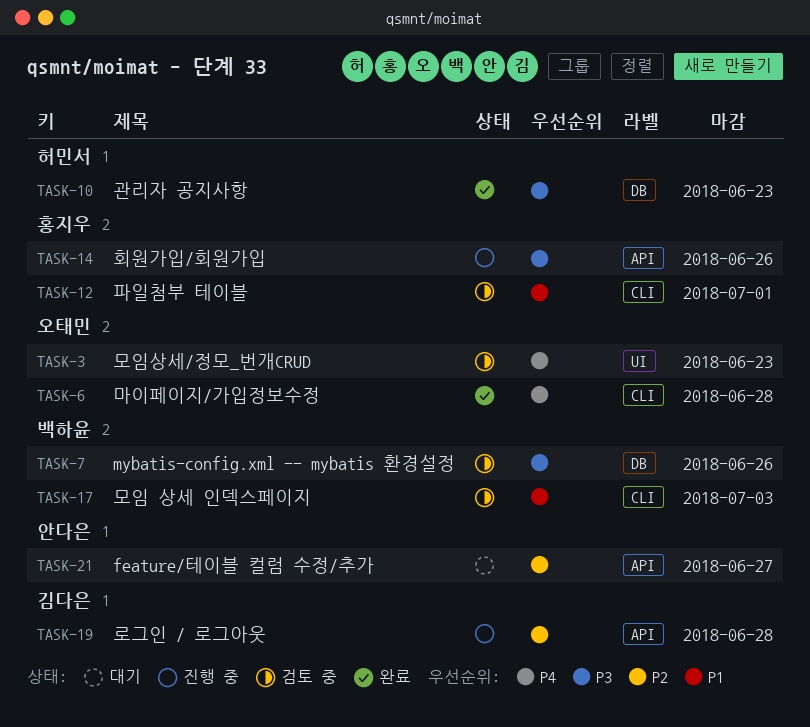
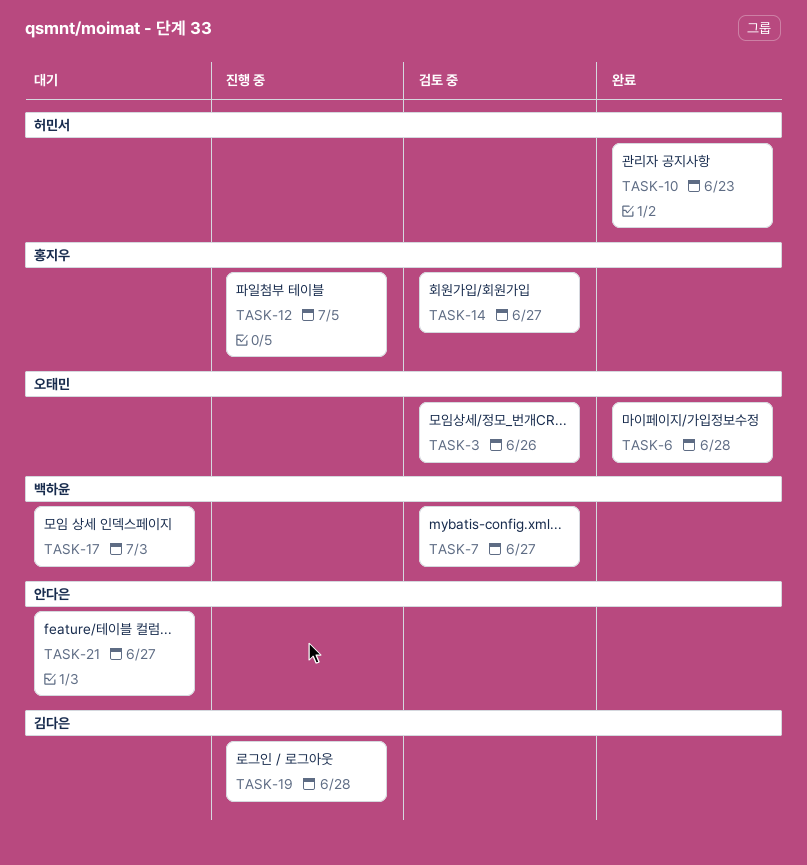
TASK-3, due: Jun 23 -> Jun 26
TASK-7, due: Jun 26 -> Jun 27
TASK-12, status: 검토 중 -> 진행 중
TASK-12, due: Jul 1 -> Jul 5
TASK-14, status: 진행 중 -> 검토 중
TASK-14, due: Jun 26 -> Jun 27
TASK-17, status: 검토 중 -> 대기

